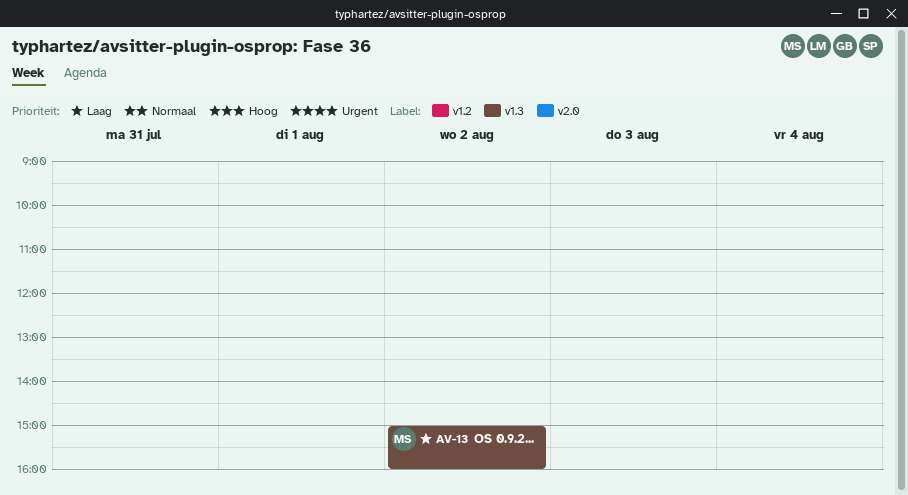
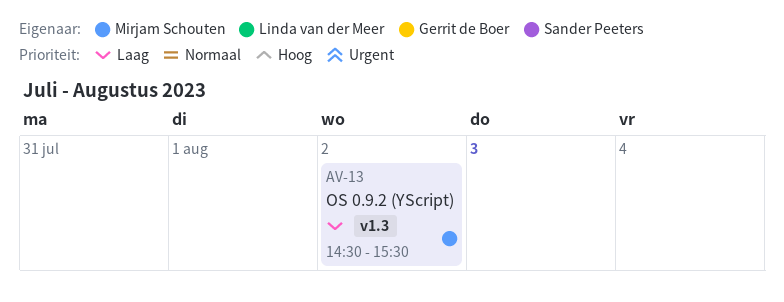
AV-13, begins: 15:00 -> 14:30
AV-13, ends: 16:00 -> 15:30

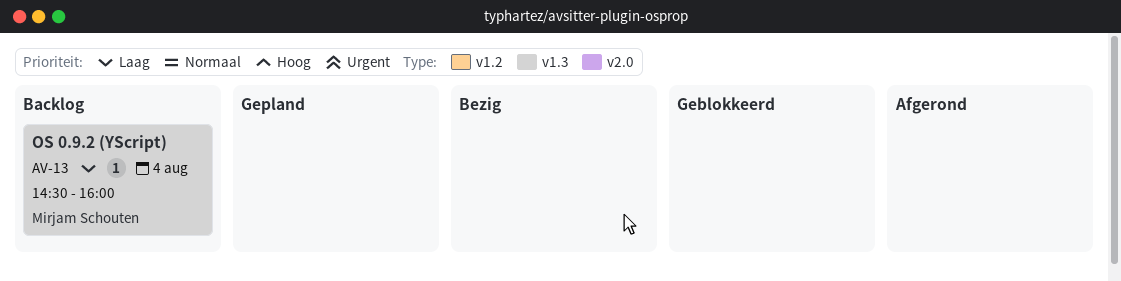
AV-13, day: Aug 2 -> Aug 4
AV-13, ends: 15:30 -> 16:00

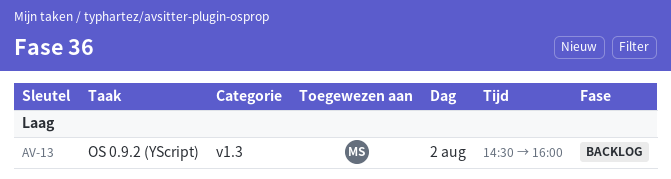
AV-13, day: Aug 4 -> Aug 2

